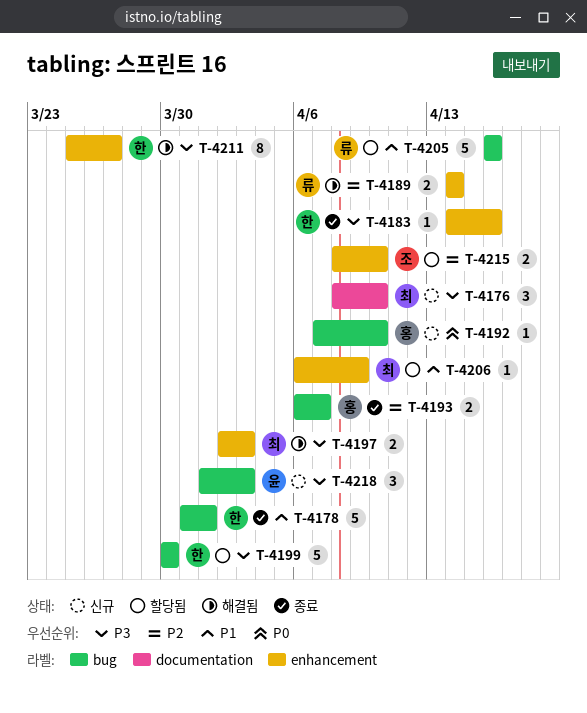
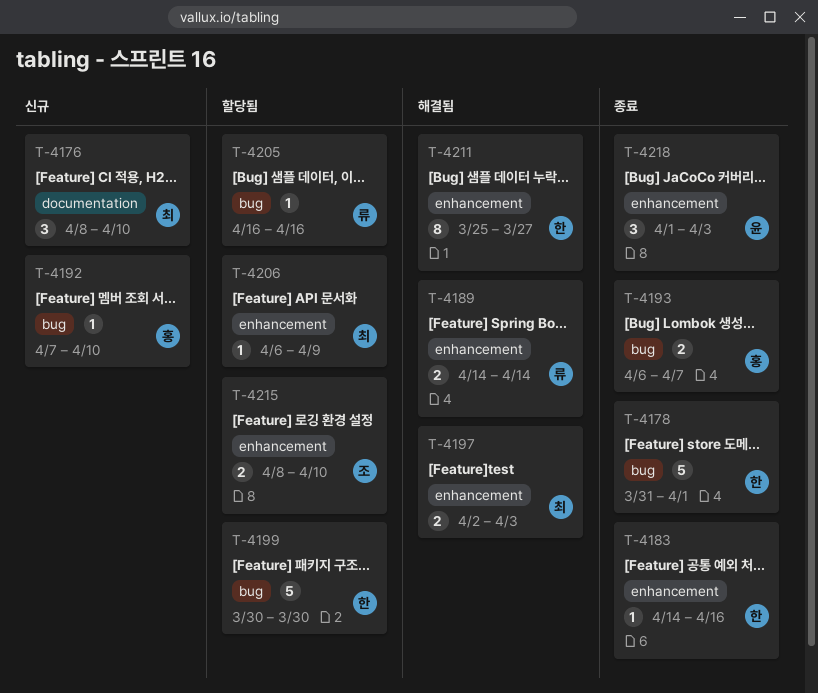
T-4205, estimate: 5 -> 1
T-4218, status: 신규 -> 종료
T-4218, label: bug -> enhancement

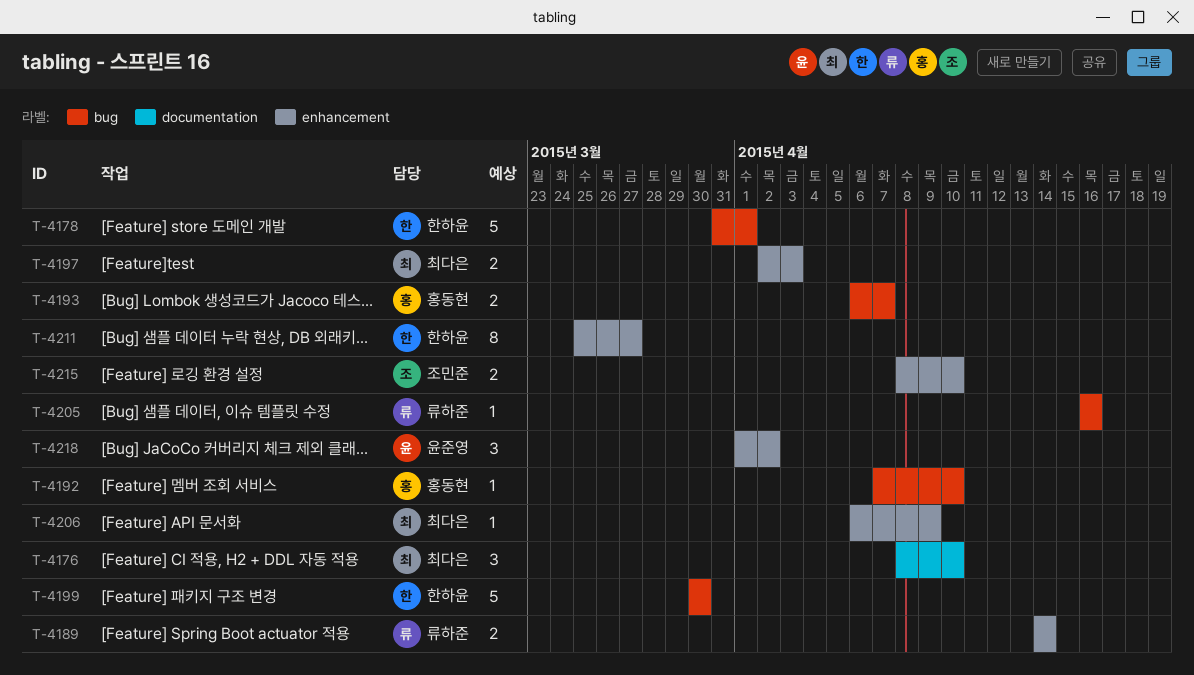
T-4183: present -> none
T-4218, due: Apr 3 -> Apr 2

